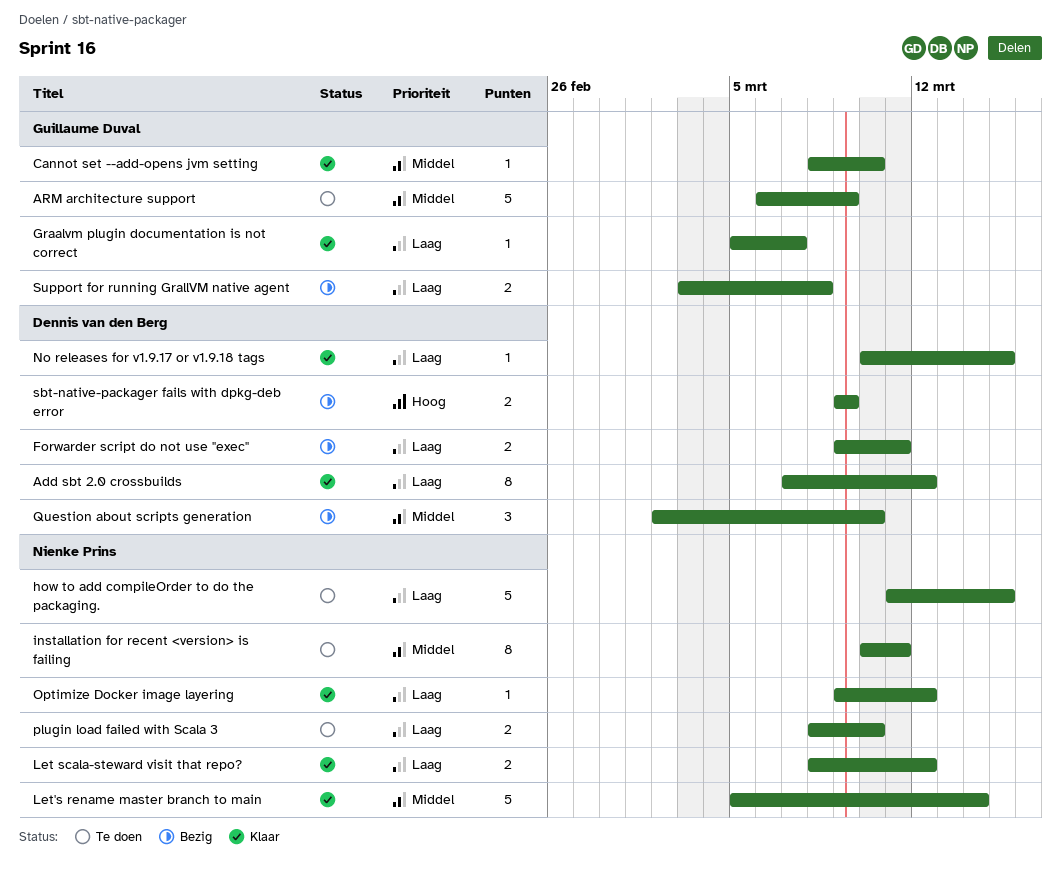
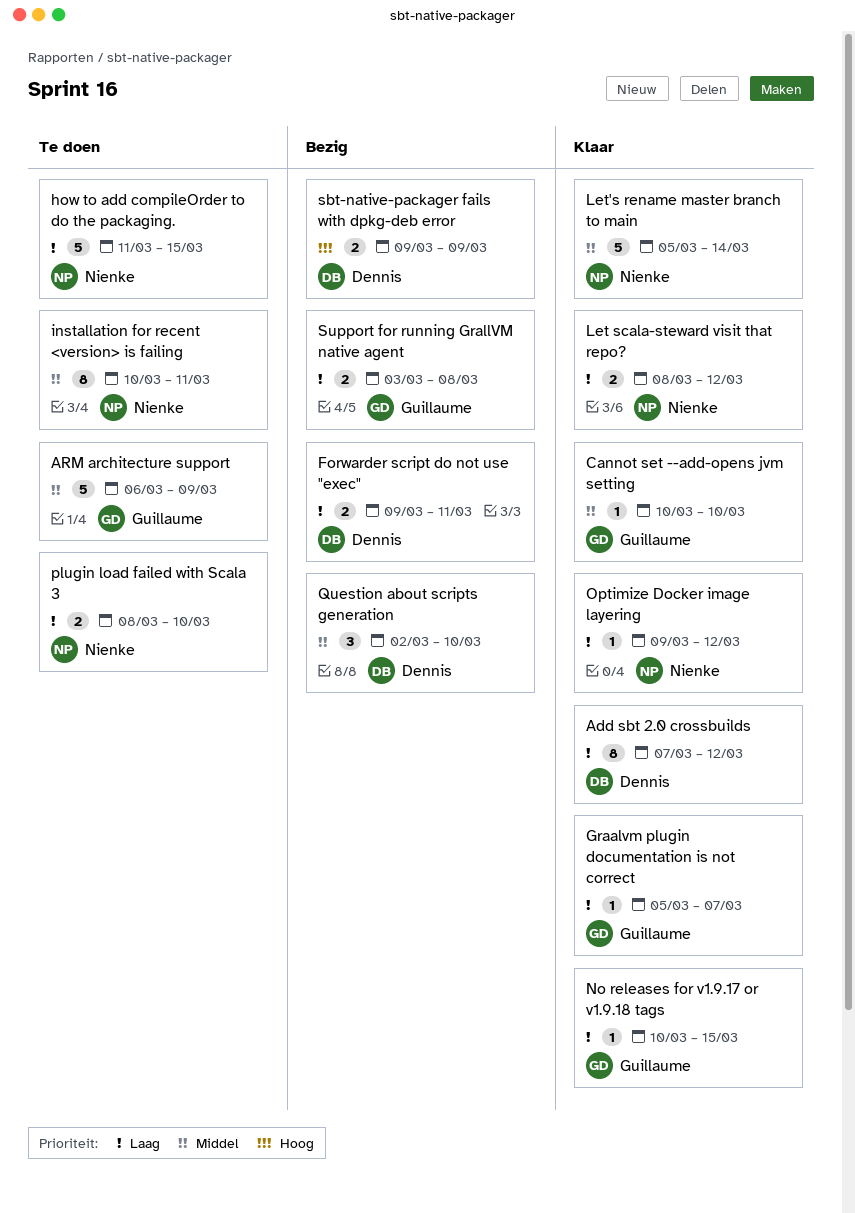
Cannot set --add-opens jvm setting, start: Mar 8 -> Mar 10
No releases for v1.9.17 or v1.9.18 tags, owner: Dennis van den Berg -> Guillaume Duval

